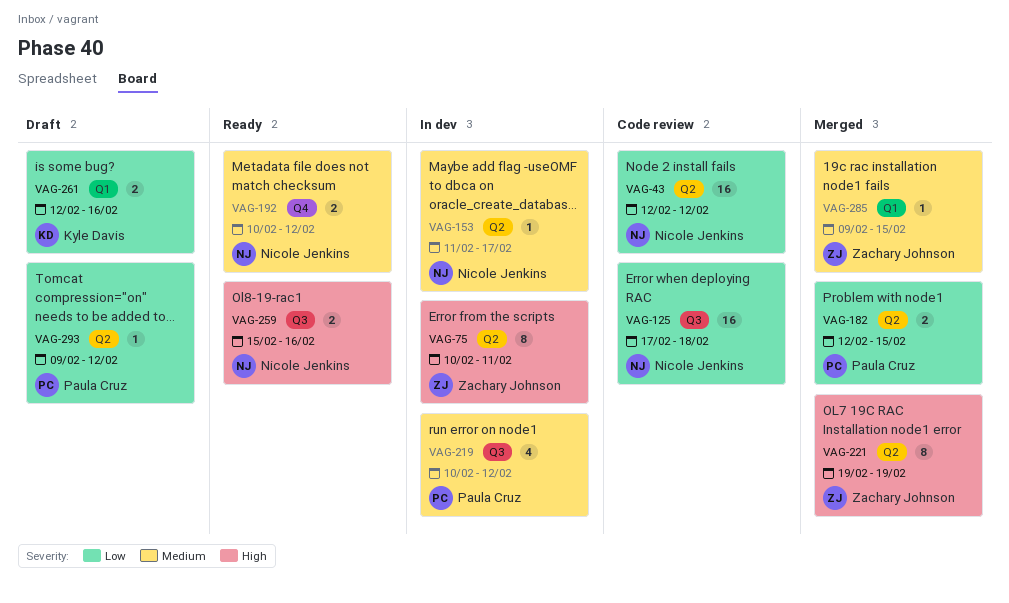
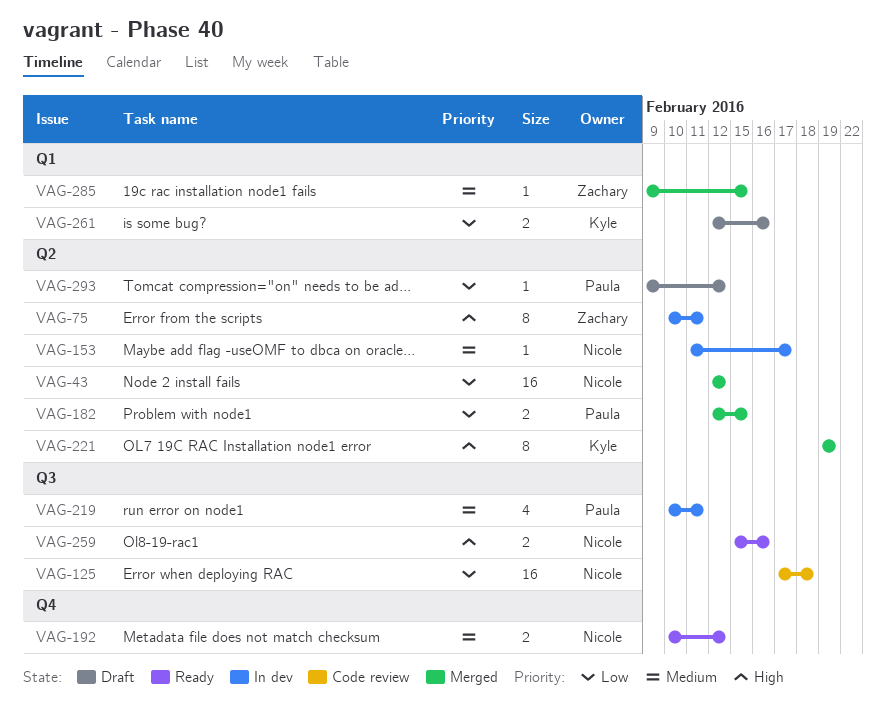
VAG-43, status: Code review -> Merged
VAG-219, due: Feb 12 -> Feb 11
VAG-221, owner: Zachary Johnson -> Kyle Davis

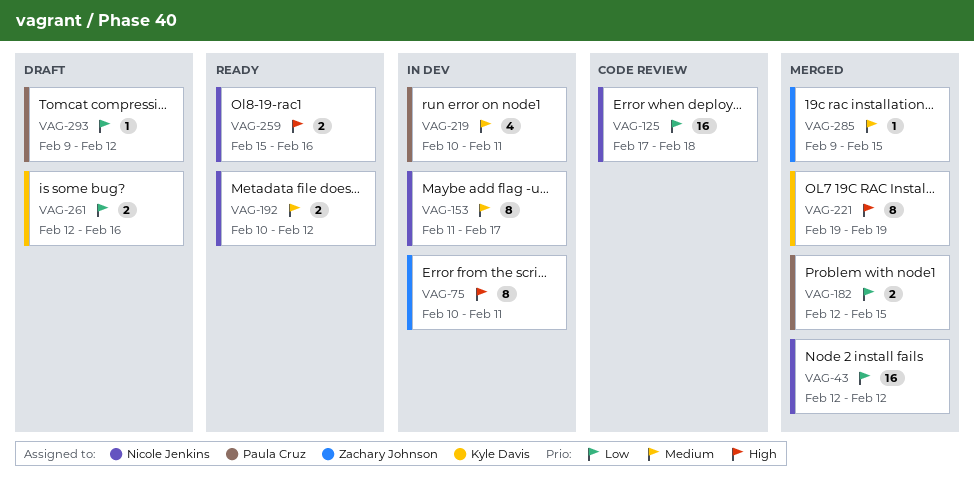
VAG-153, estimate: 1 -> 8

